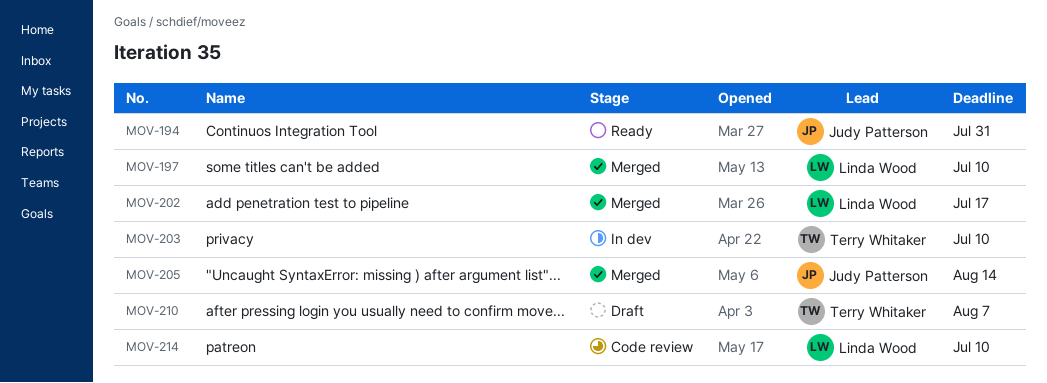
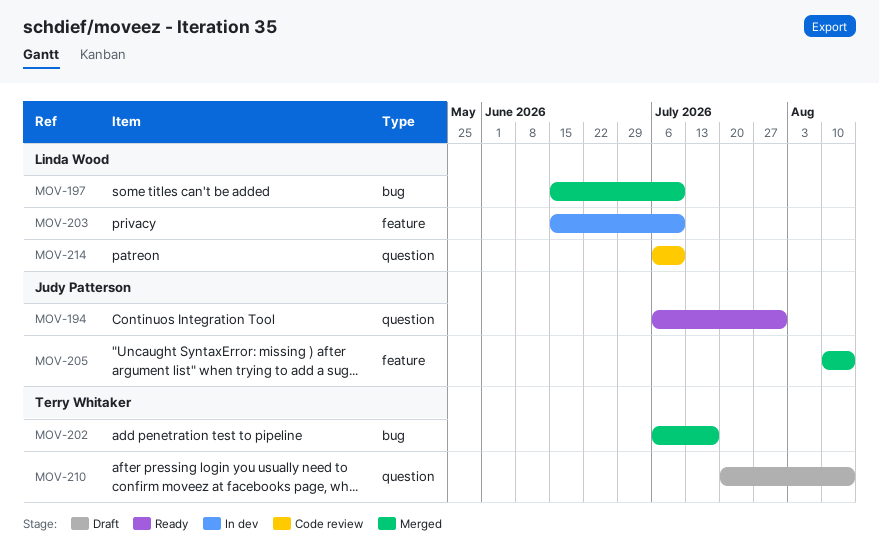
MOV-202, owner: Linda Wood -> Terry Whitaker
MOV-203, owner: Terry Whitaker -> Linda Wood
MOV-210, due: Aug 7 -> Aug 14

